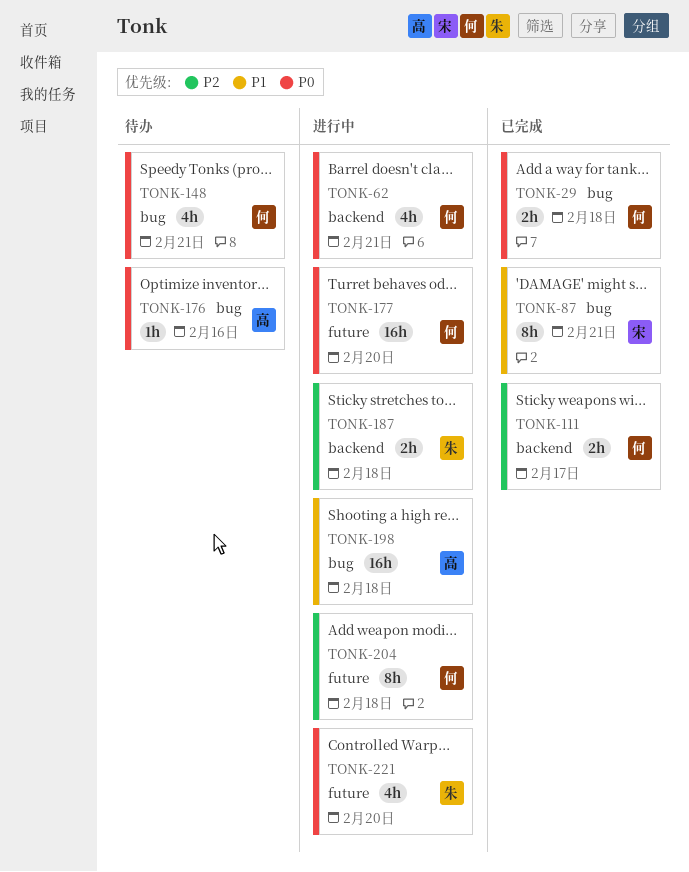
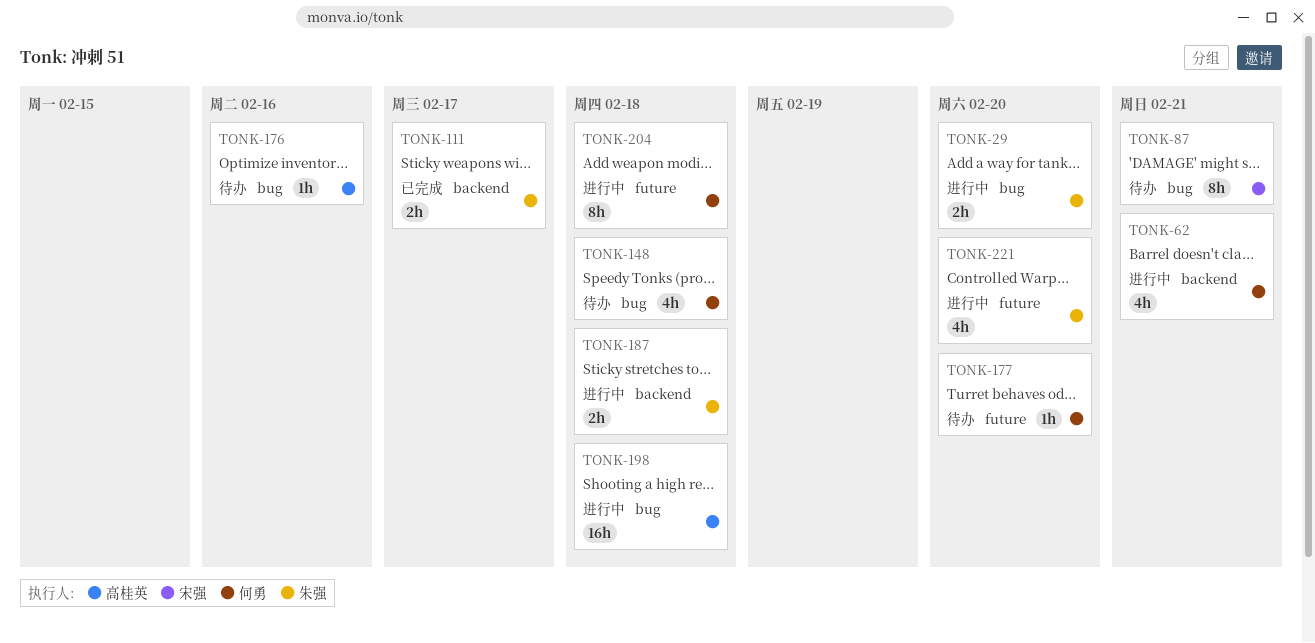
TONK-29, status: 已完成 -> 进行中
TONK-29, owner: 何勇 -> 朱强
TONK-29, due: Feb 18 -> Feb 20
TONK-87, status: 已完成 -> 待办
TONK-111, owner: 何勇 -> 朱强
TONK-148, due: Feb 21 -> Feb 18
TONK-177, status: 进行中 -> 待办
TONK-177, estimate: 16h -> 1h

